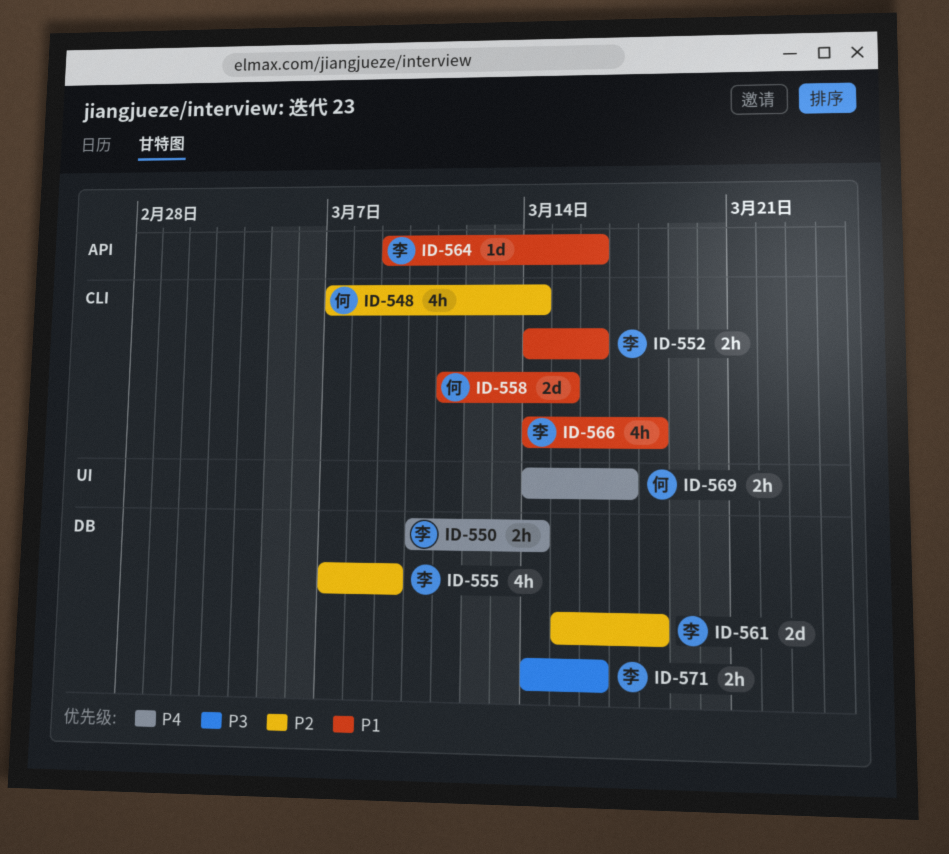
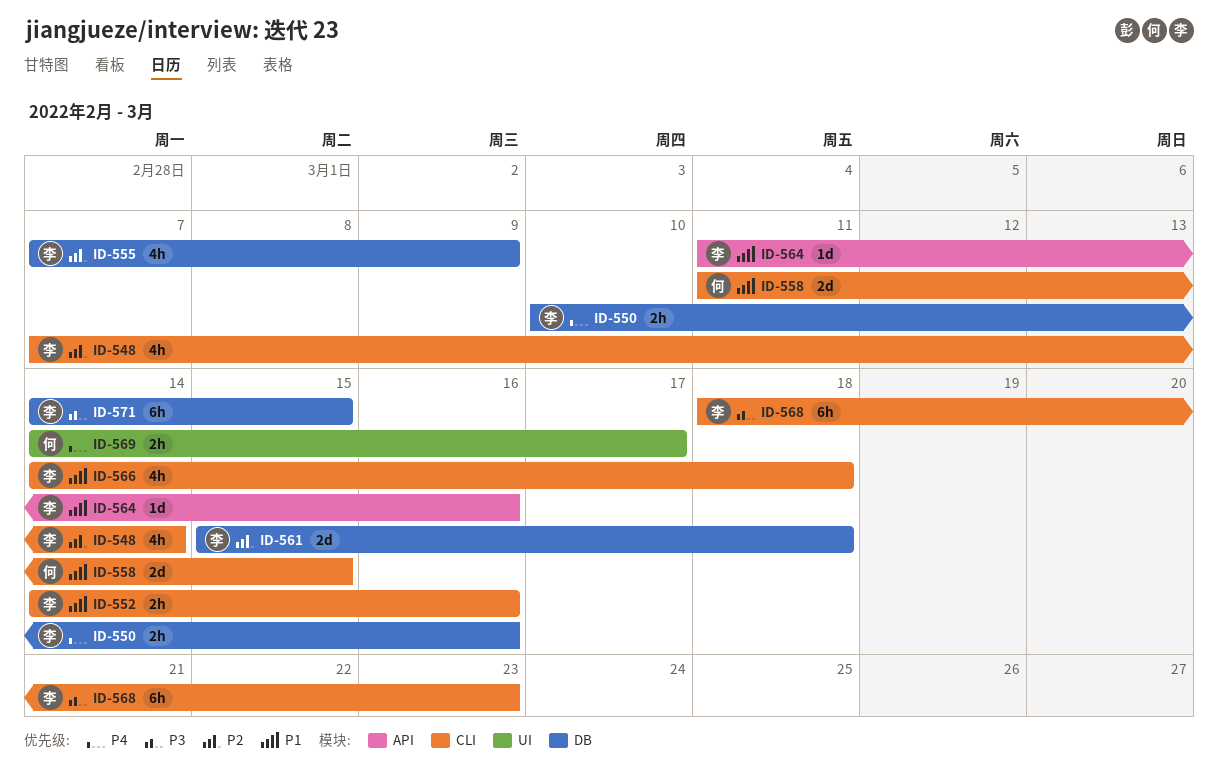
ID-548, owner: 何 -> 李
ID-550, due: Mar 14 -> Mar 16
ID-564, start: Mar 9 -> Mar 11
ID-568: none -> present
ID-571, estimate: 2h -> 6h
ID-571, due: Mar 16 -> Mar 15

